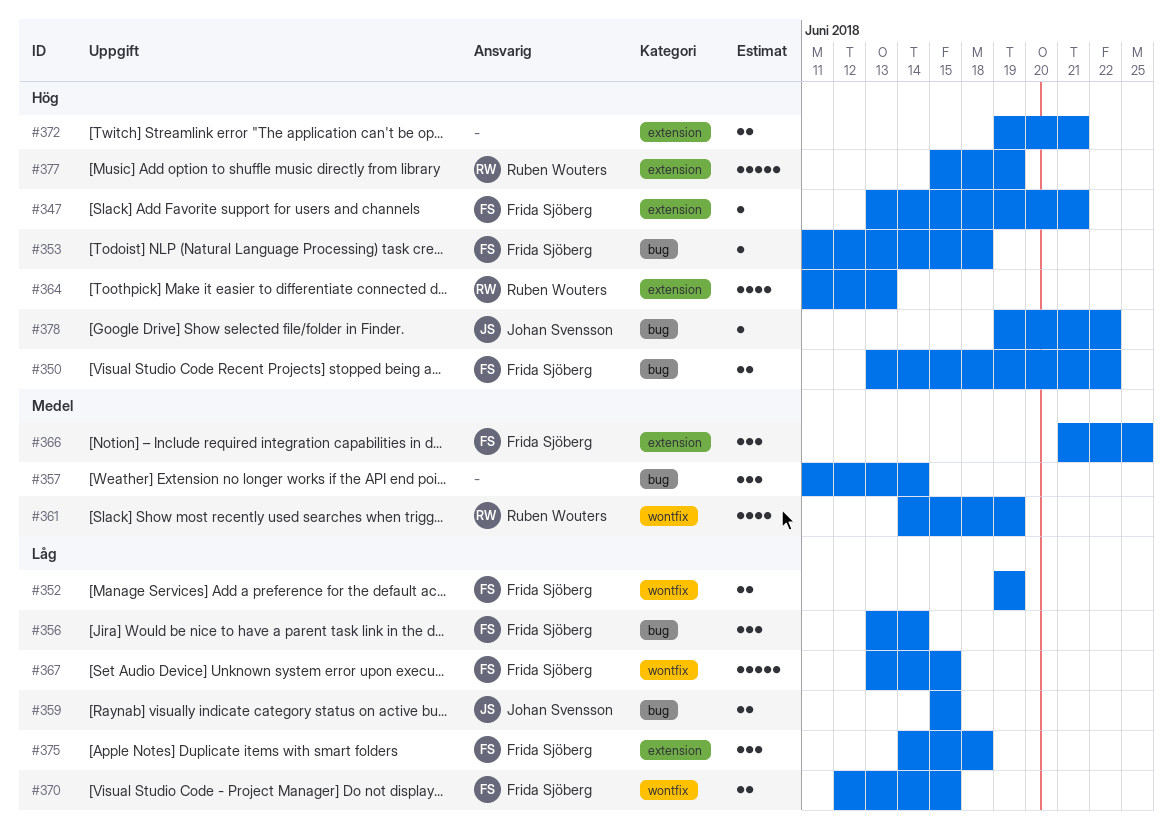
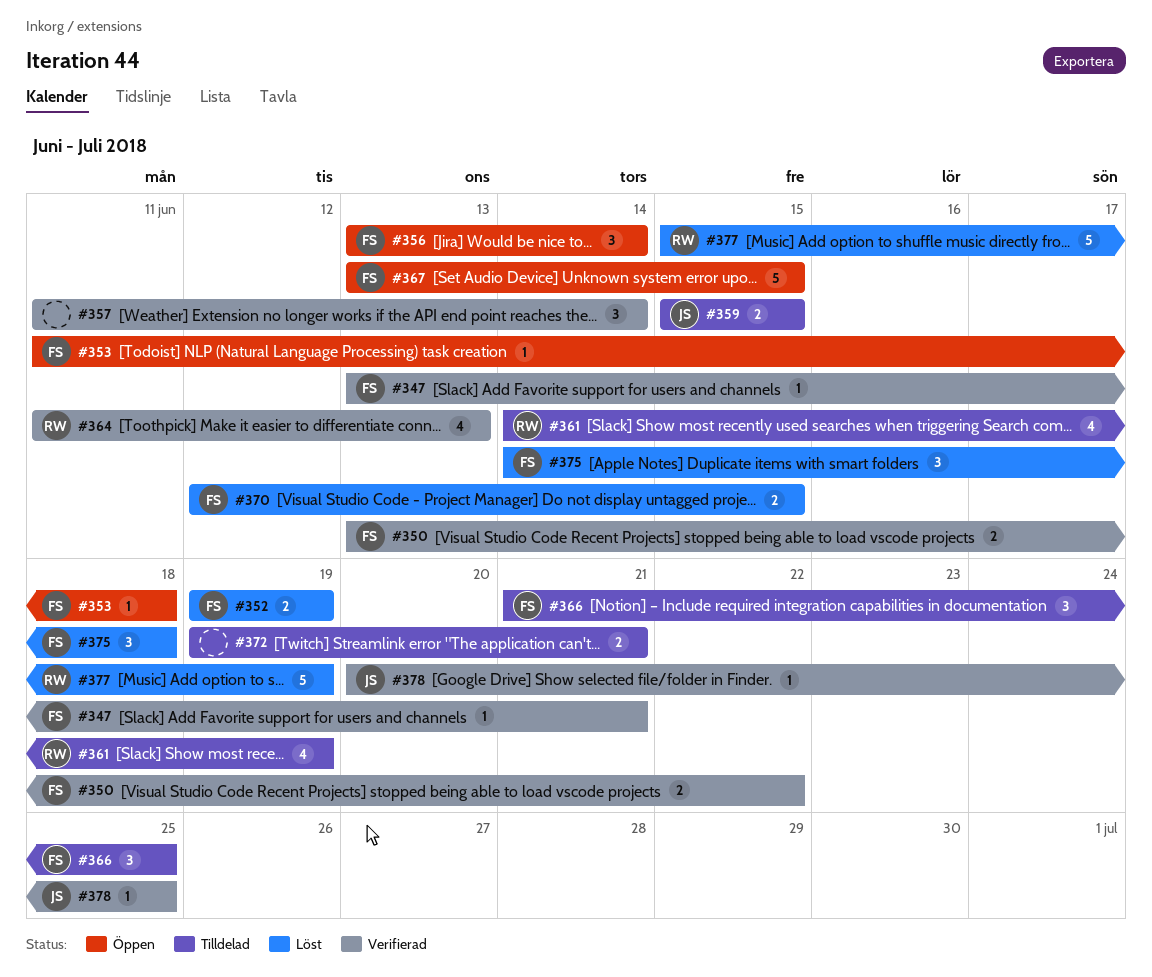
#378, start: Jun 19 -> Jun 20
#378, due: Jun 22 -> Jun 25

